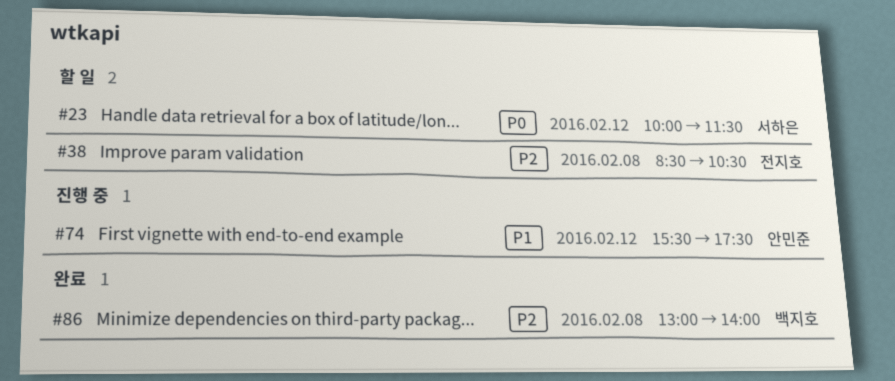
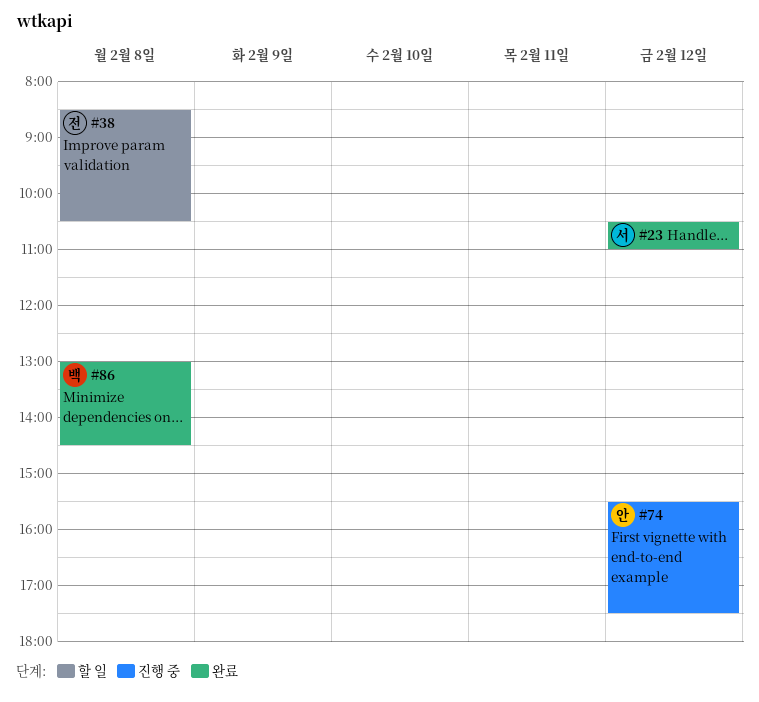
#23, status: 할 일 -> 완료
#23, begins: 10:00 -> 10:30
#23, ends: 11:30 -> 11:00
#86, ends: 14:00 -> 14:30

